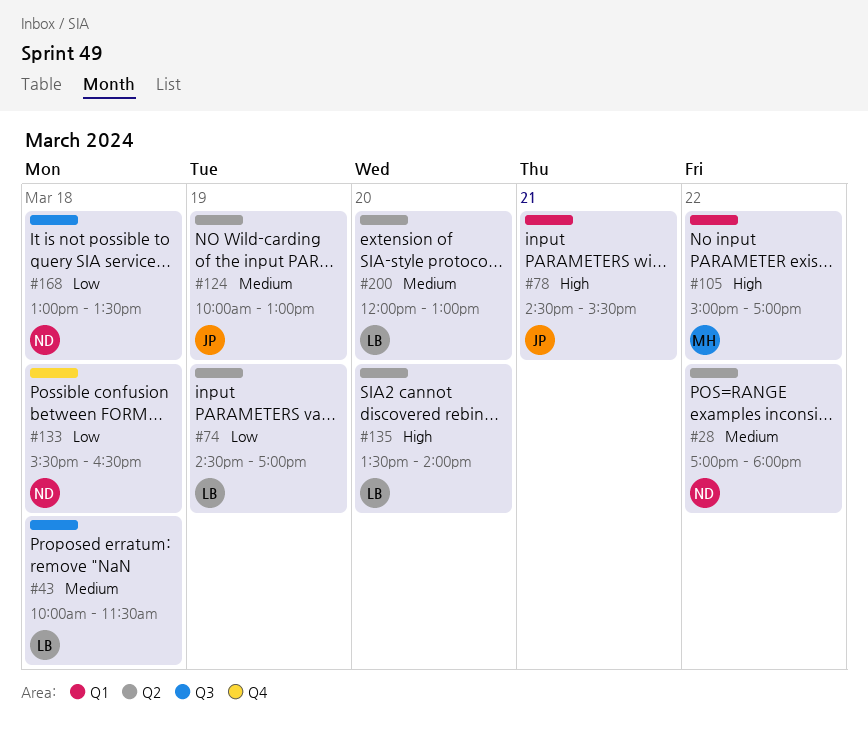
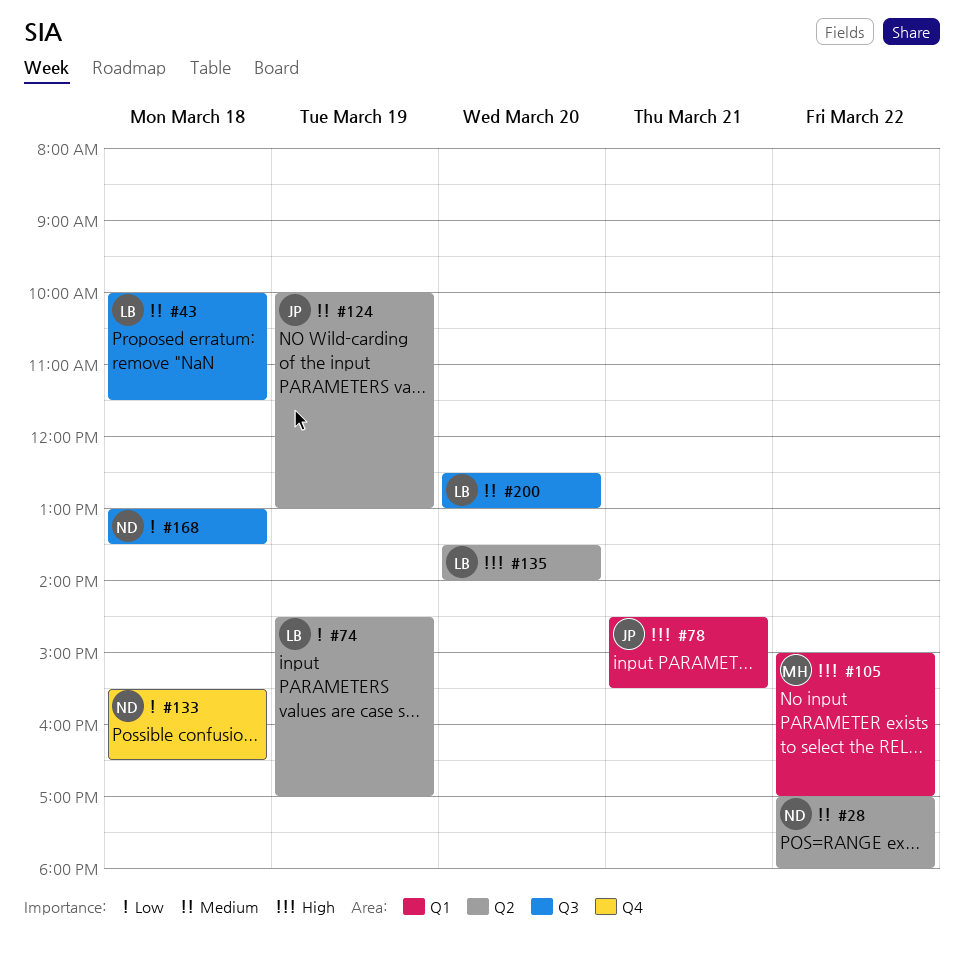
#200, label: Q2 -> Q3
#200, begins: 12:00 -> 12:30

